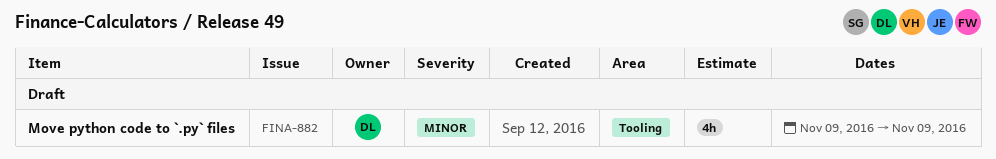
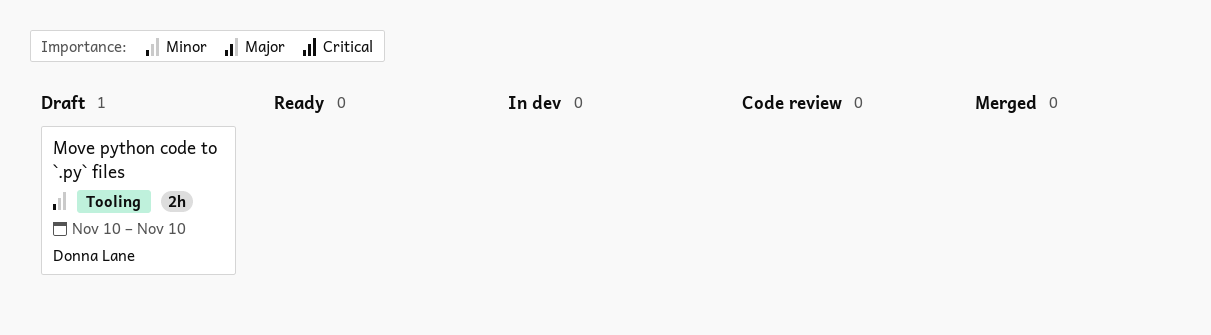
Move python code to `.py` files, estimate: 4h -> 2h
Move python code to `.py` files, start: Nov 9 -> Nov 10
Move python code to `.py` files, due: Nov 9 -> Nov 10

